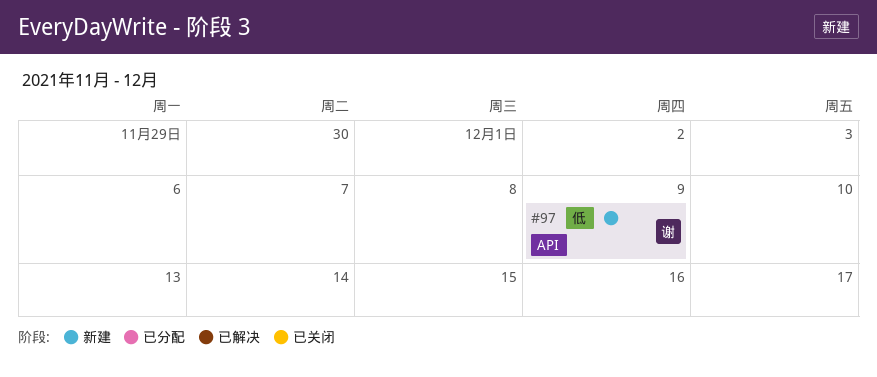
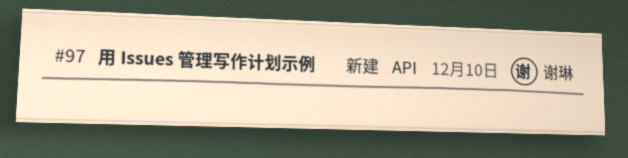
#97, due: Dec 9 -> Dec 10

